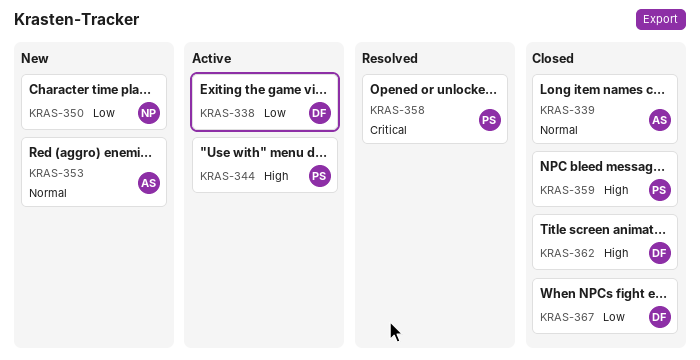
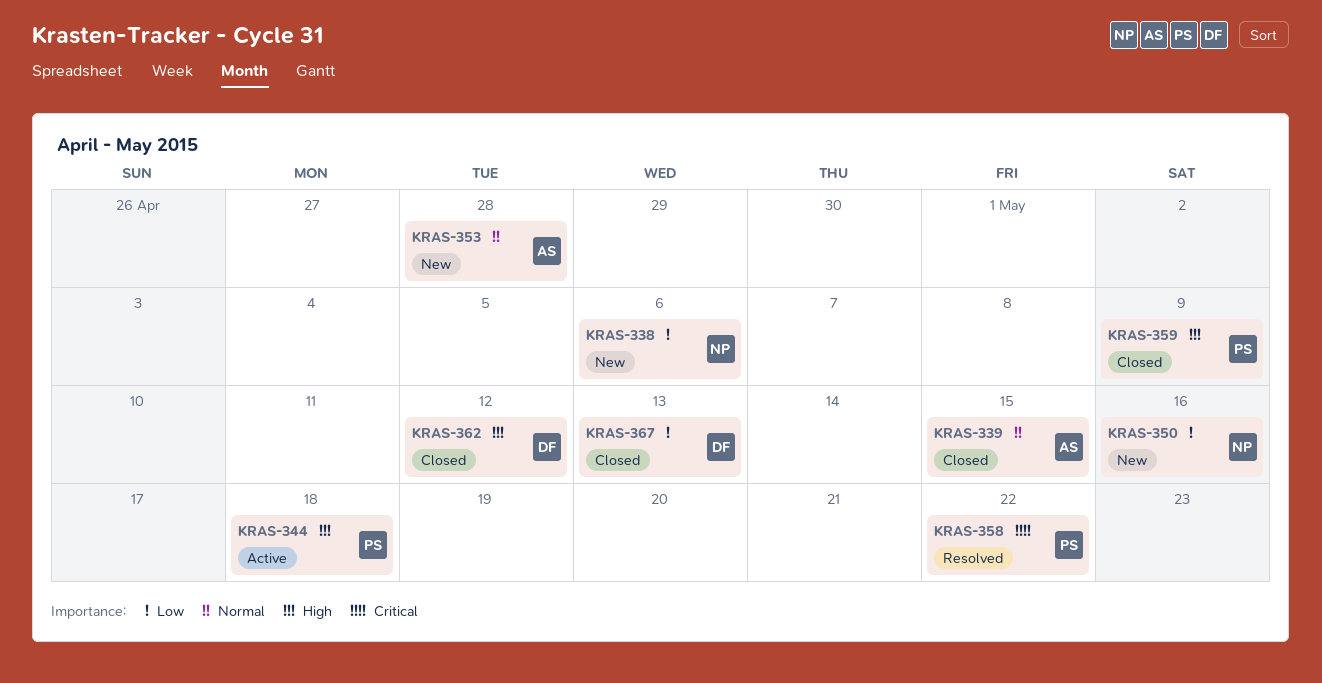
KRAS-338, status: Active -> New
KRAS-338, owner: DF -> NP

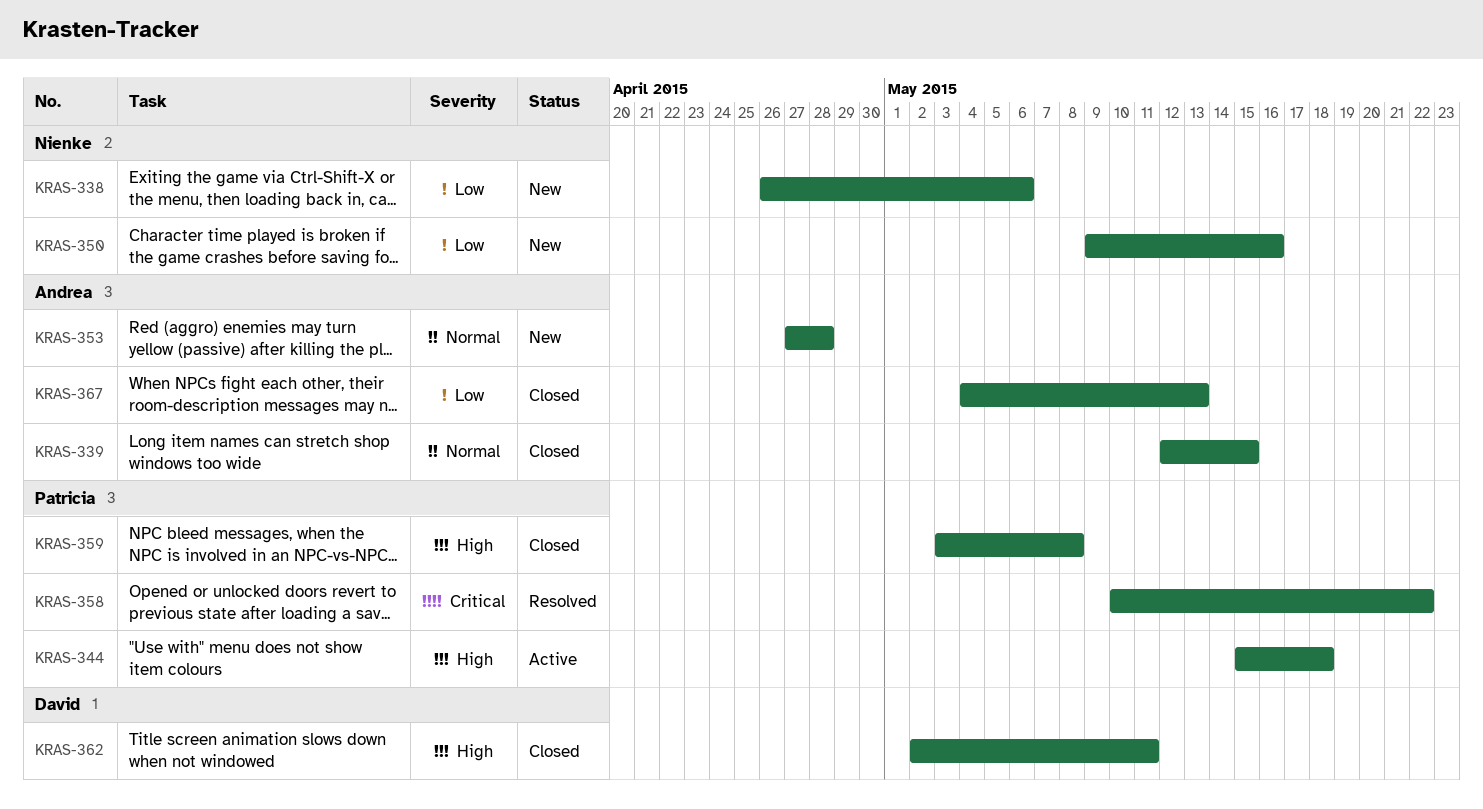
KRAS-359, due: May 9 -> May 8
KRAS-362, due: May 12 -> May 11
KRAS-367, owner: David -> Andrea

